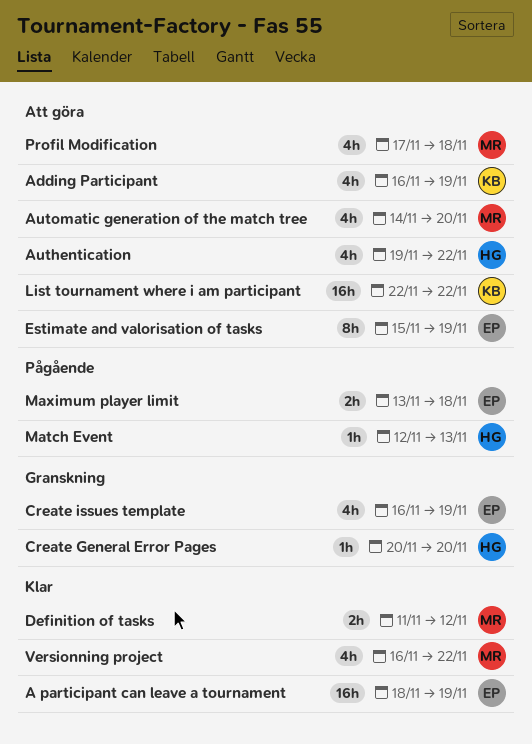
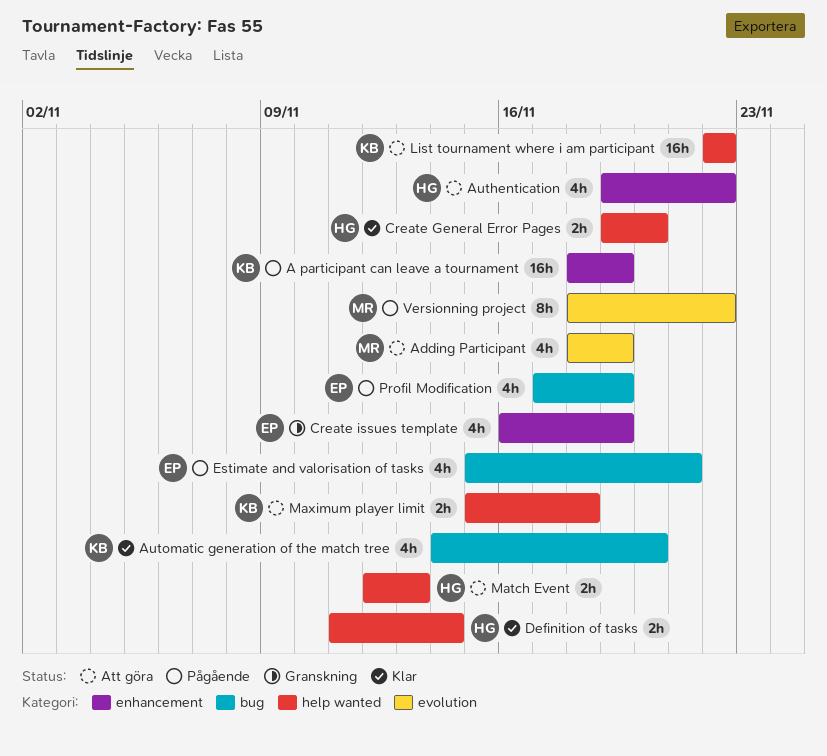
A participant can leave a tournament, status: Klar -> Pågående
A participant can leave a tournament, owner: EP -> KB
Adding Participant, owner: KB -> MR
Adding Participant, start: Nov 16 -> Nov 18
Automatic generation of the match tree, status: Att göra -> Klar
Automatic generation of the match tree, owner: MR -> KB
Create General Error Pages, status: Granskning -> Klar
Create General Error Pages, estimate: 1h -> 2h
Create General Error Pages, start: Nov 20 -> Nov 19
Definition of tasks, owner: MR -> HG
Definition of tasks, due: Nov 12 -> Nov 14
Estimate and valorisation of tasks, status: Att göra -> Pågående
Estimate and valorisation of tasks, estimate: 8h -> 4h
Estimate and valorisation of tasks, due: Nov 19 -> Nov 21
Match Event, status: Pågående -> Att göra
Match Event, estimate: 1h -> 2h
Maximum player limit, status: Pågående -> Att göra
Maximum player limit, owner: EP -> KB
Maximum player limit, start: Nov 13 -> Nov 15
Profil Modification, status: Att göra -> Pågående
Profil Modification, owner: MR -> EP
Profil Modification, due: Nov 18 -> Nov 19
Versionning project, status: Klar -> Pågående
Versionning project, estimate: 4h -> 8h
Versionning project, start: Nov 16 -> Nov 18

